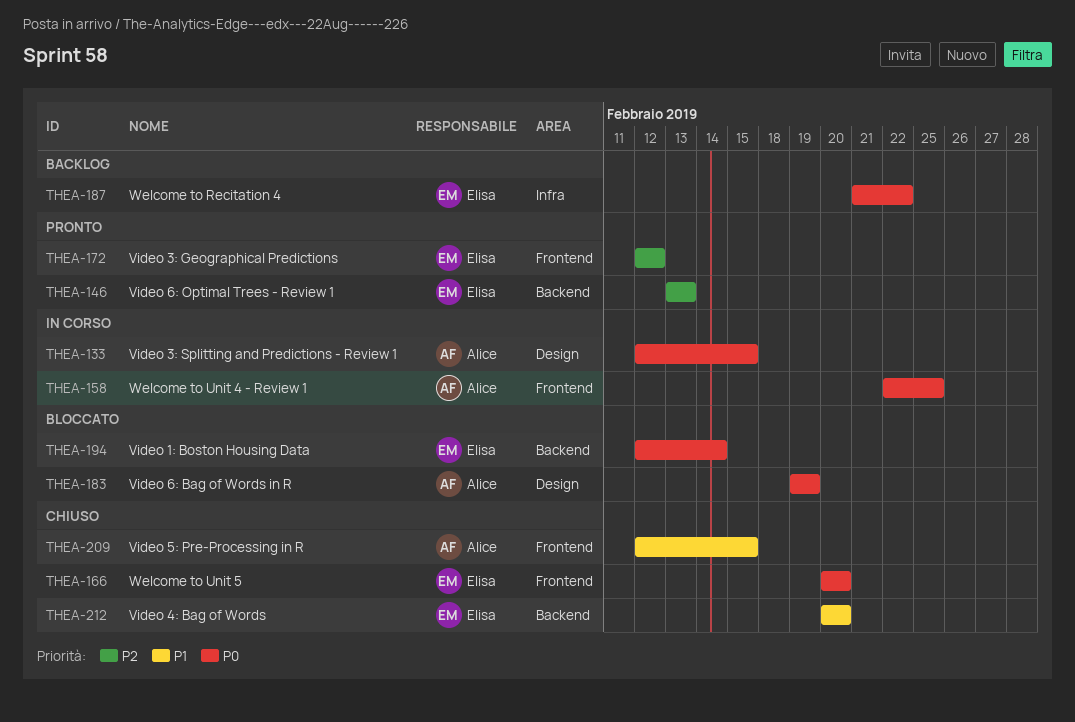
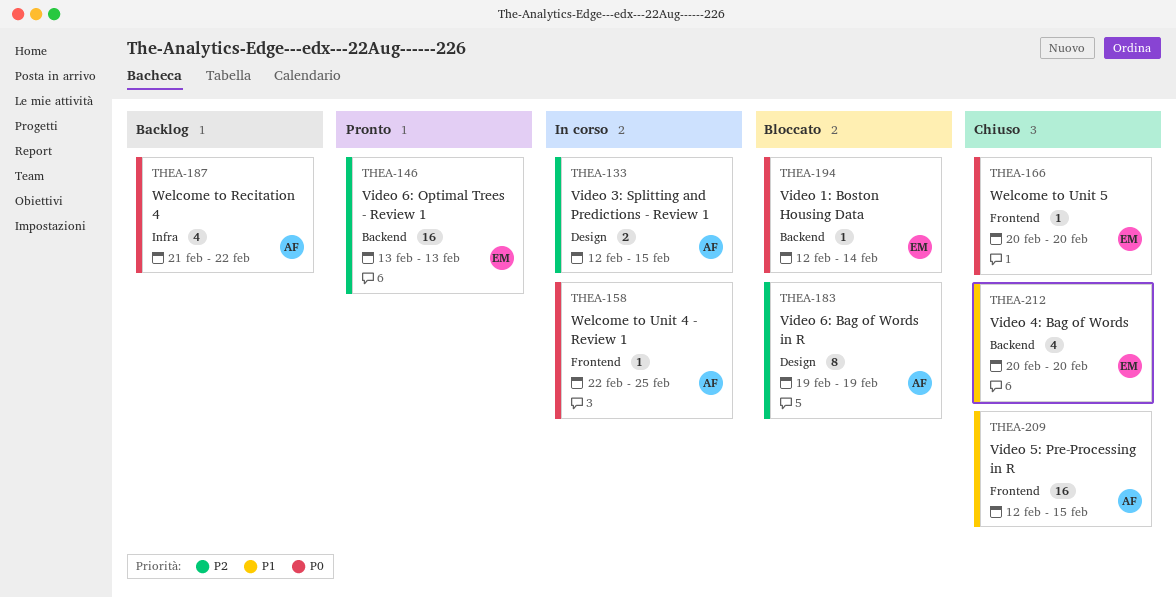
THEA-133, priority: P0 -> P2
THEA-172: present -> none
THEA-183, priority: P0 -> P2
THEA-187, owner: Elisa -> Alice

